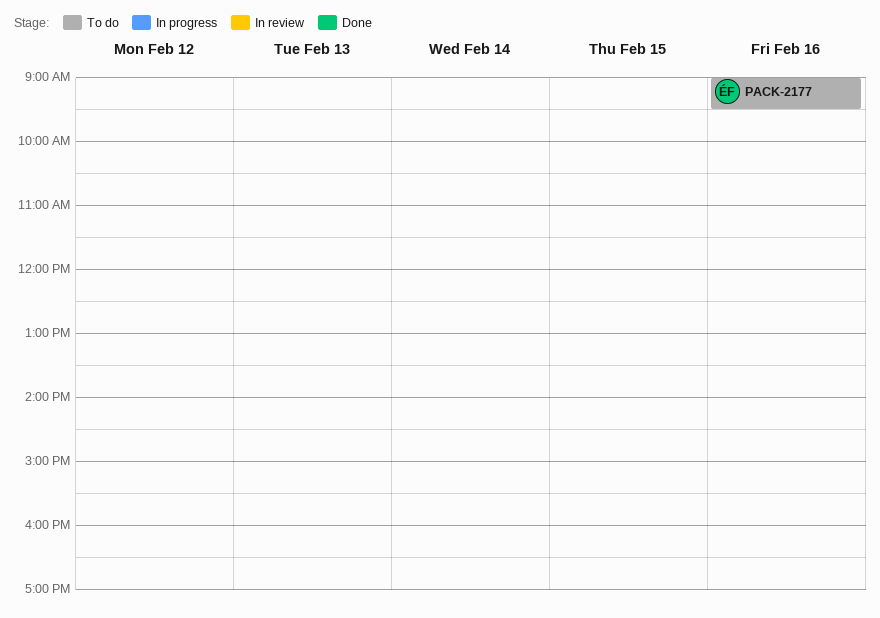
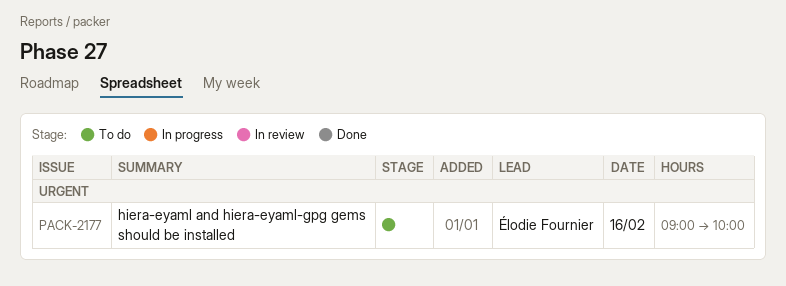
PACK-2177, ends: 09:30 -> 10:00

